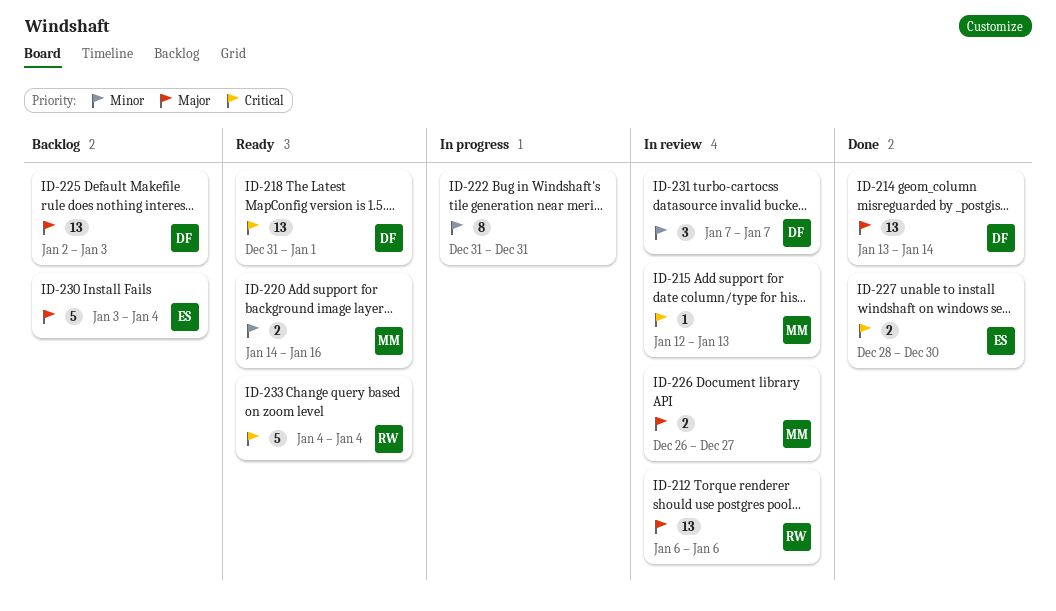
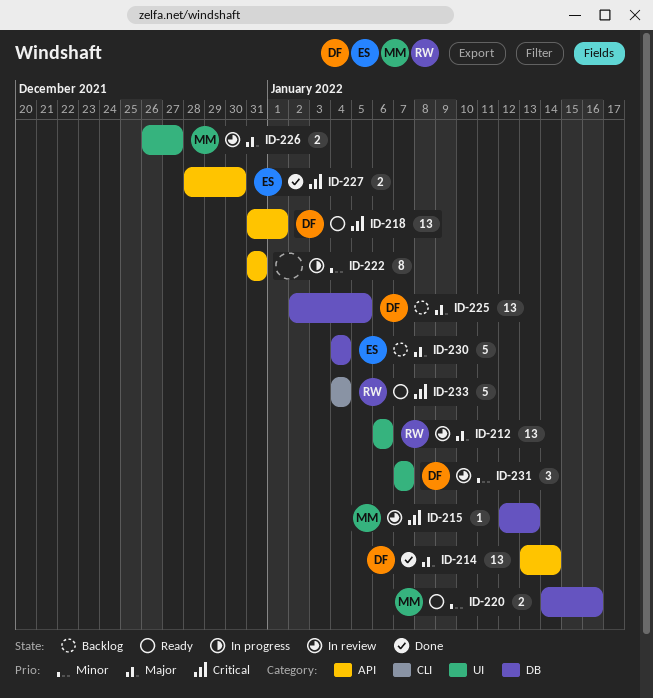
ID-225, due: Jan 3 -> Jan 5
ID-230, start: Jan 3 -> Jan 4

